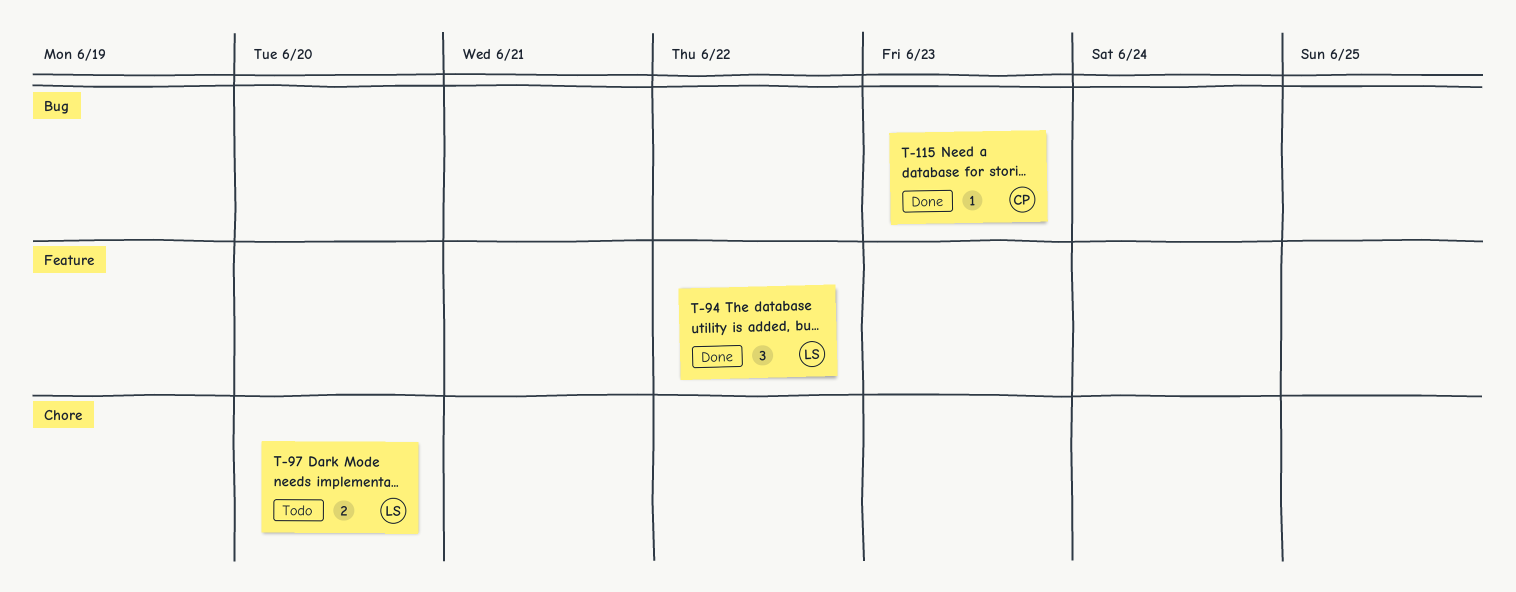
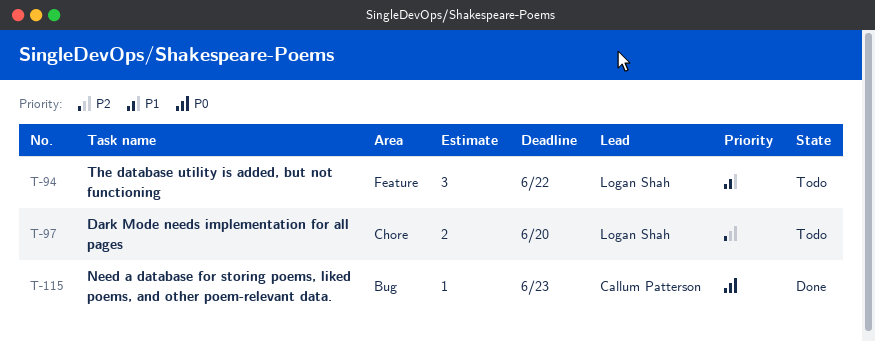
T-94, status: Done -> Todo

